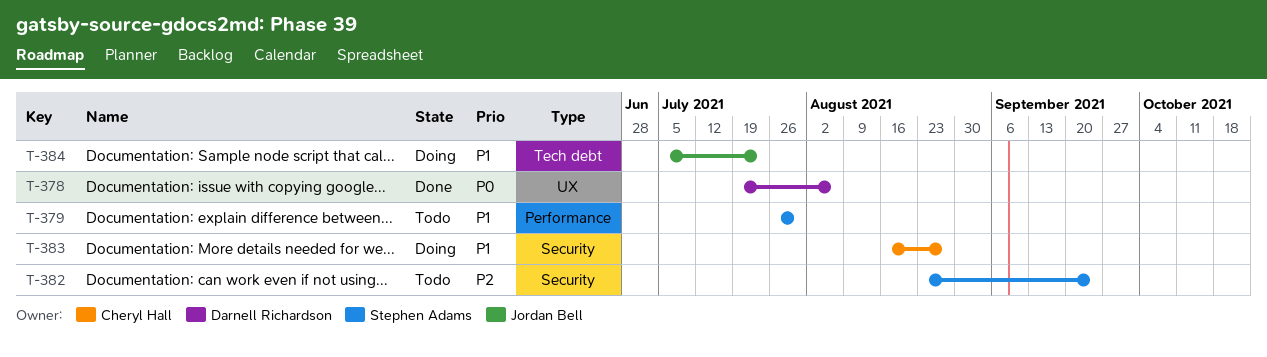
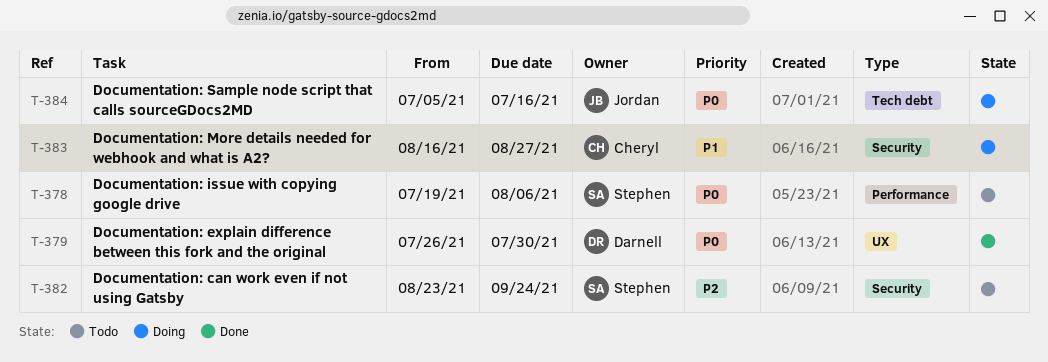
T-378, status: Done -> Todo
T-378, owner: Darnell Richardson -> Stephen Adams
T-378, label: UX -> Performance
T-379, status: Todo -> Done
T-379, owner: Stephen Adams -> Darnell Richardson
T-379, priority: P1 -> P0
T-379, label: Performance -> UX
T-384, priority: P1 -> P0
T-384, due: Jul 23 -> Jul 16

